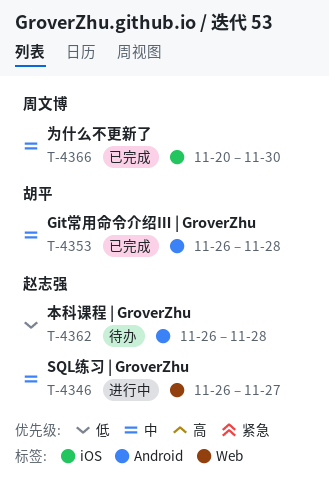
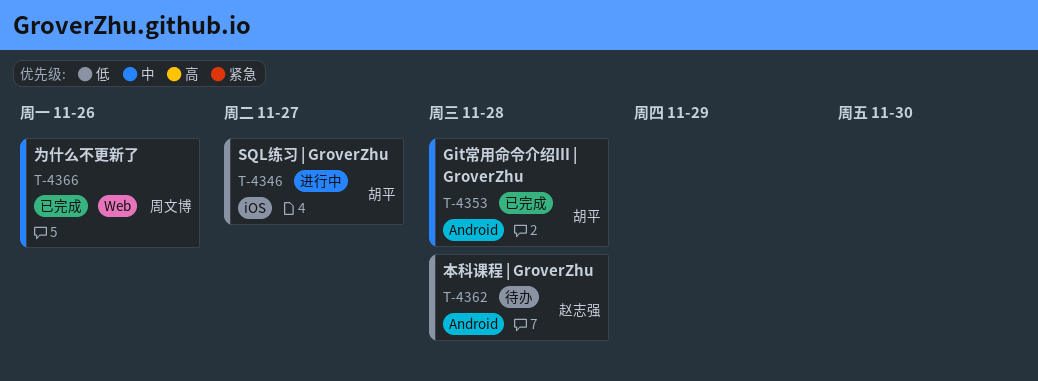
T-4346, owner: 赵志强 -> 胡平
T-4346, priority: 中 -> 低
T-4346, label: Web -> iOS
T-4366, label: iOS -> Web
T-4366, due: Nov 30 -> Nov 26

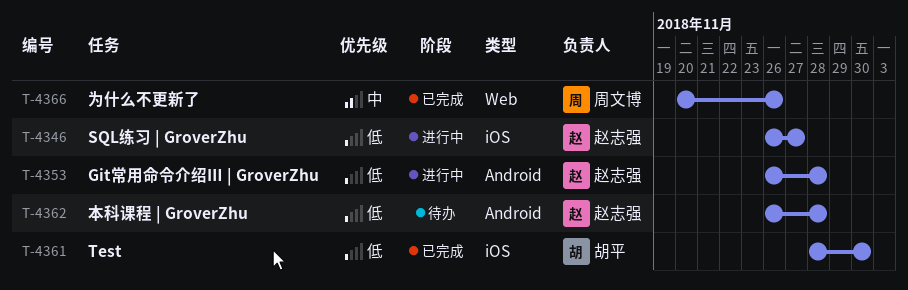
T-4346, owner: 胡平 -> 赵志强
T-4353, status: 已完成 -> 进行中
T-4353, owner: 胡平 -> 赵志强
T-4353, priority: 中 -> 低
T-4361: none -> present

